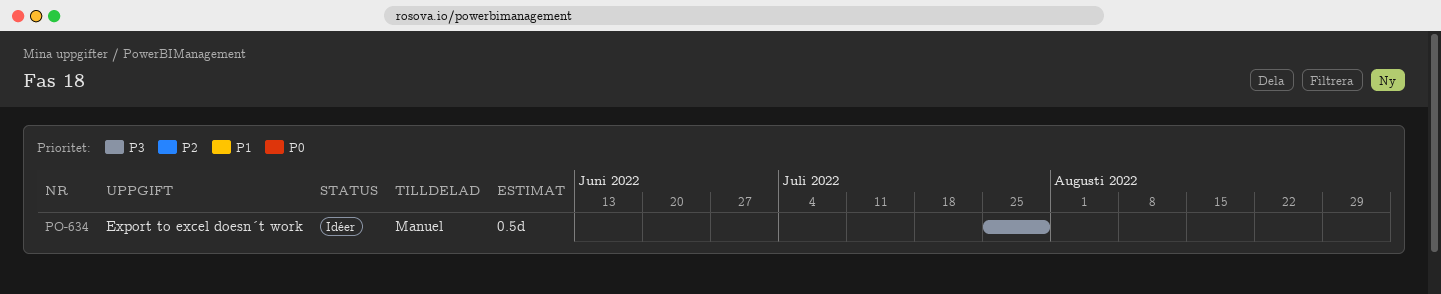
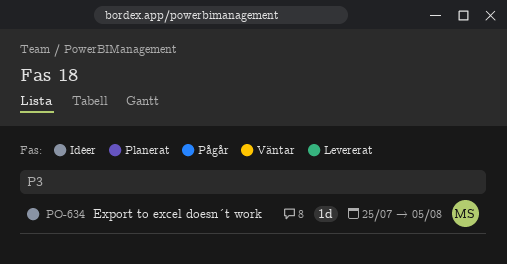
PO-634, estimate: 0.5d -> 1d
PO-634, due: Jul 29 -> Aug 5

